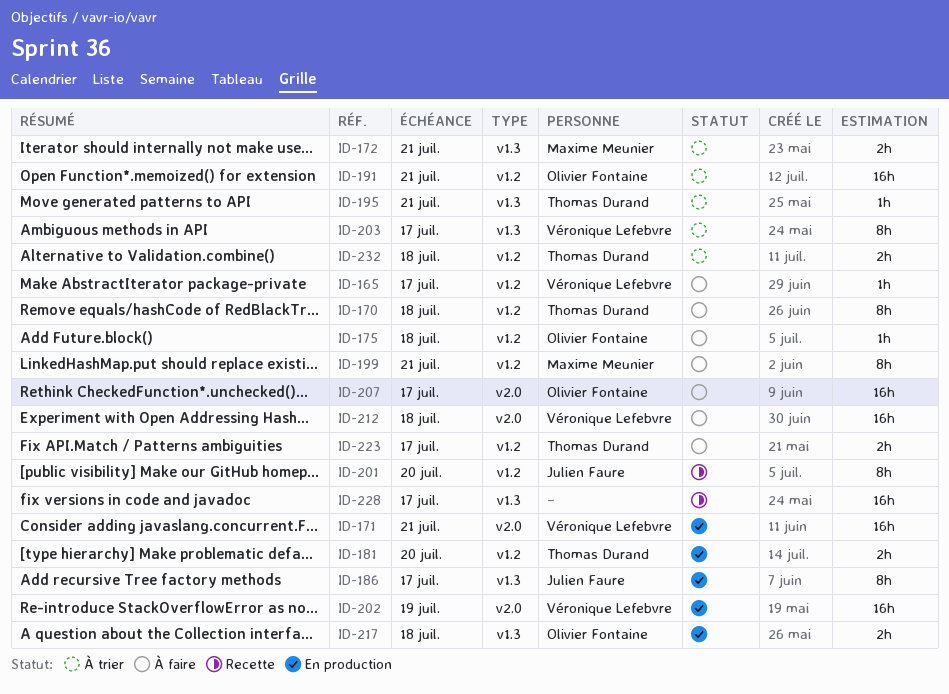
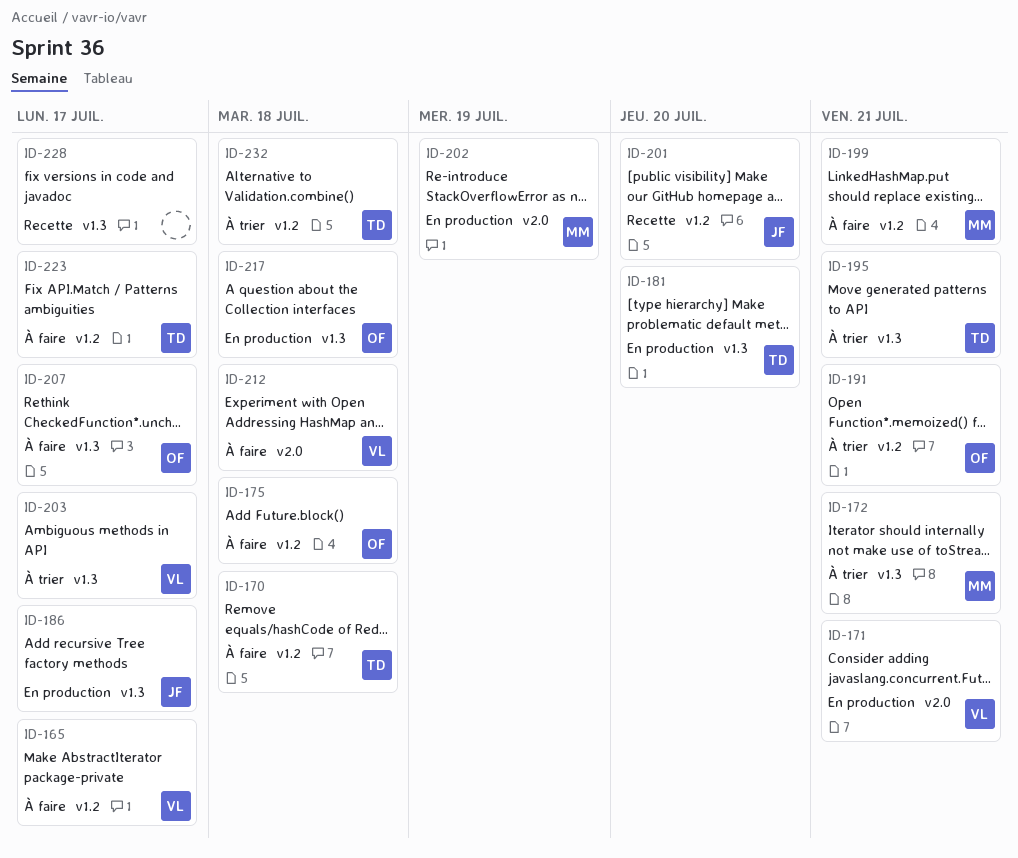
ID-181, label: v1.2 -> v1.3
ID-202, owner: Véronique Lefebvre -> Maxime Meunier
ID-207, label: v2.0 -> v1.3

